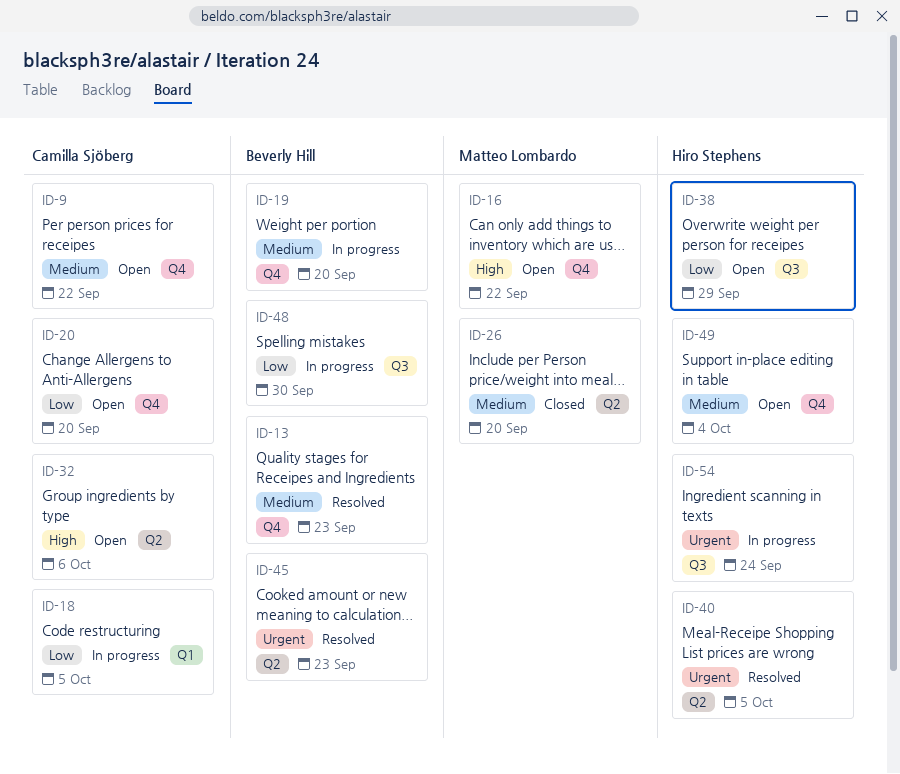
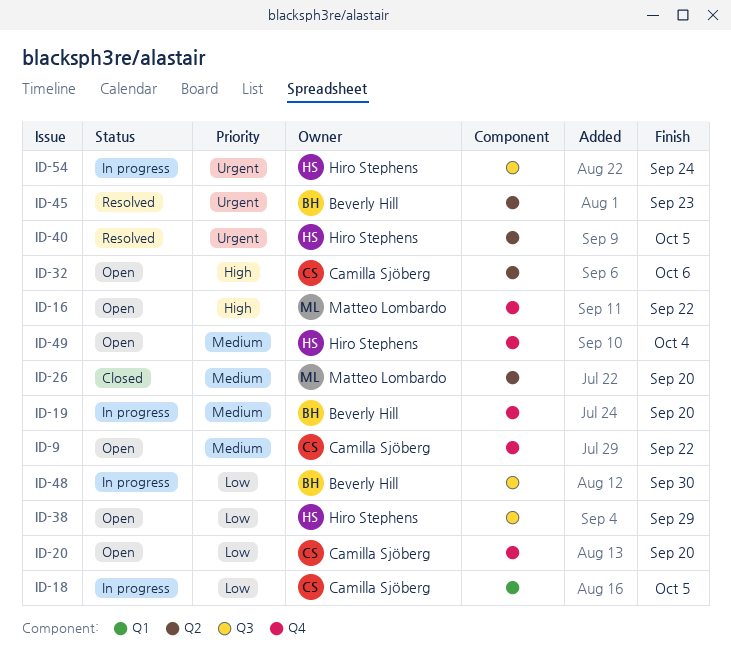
ID-13: present -> none

